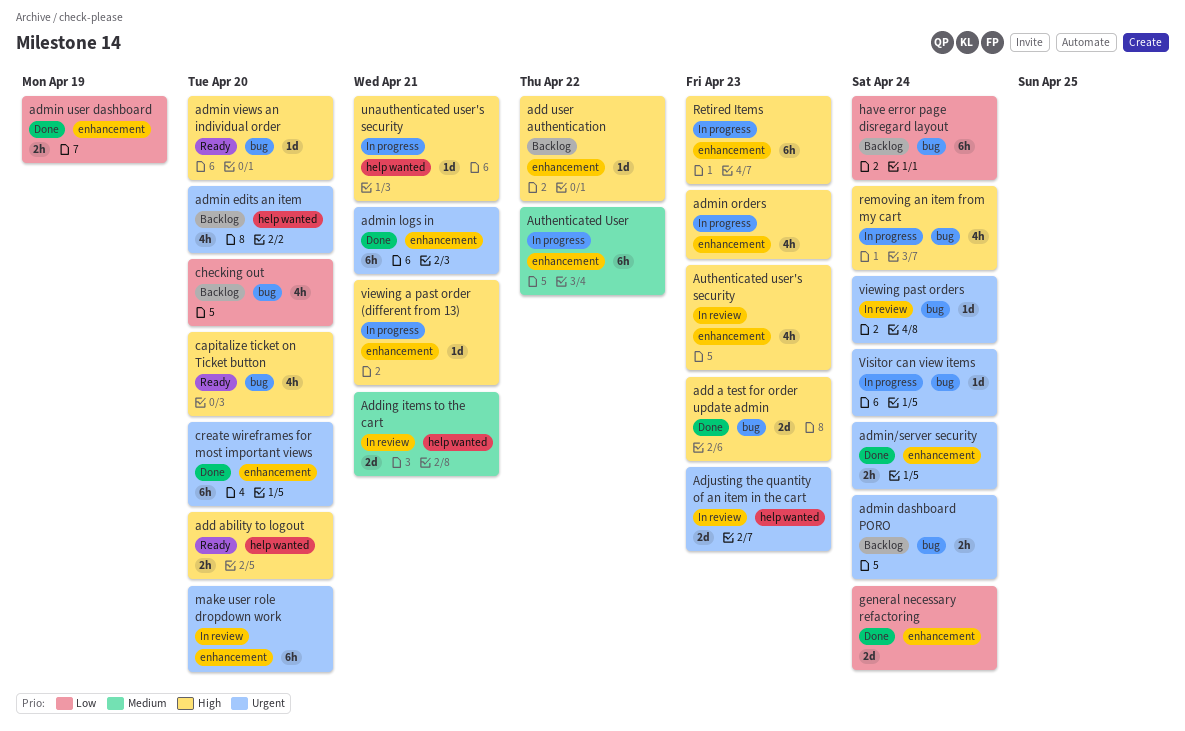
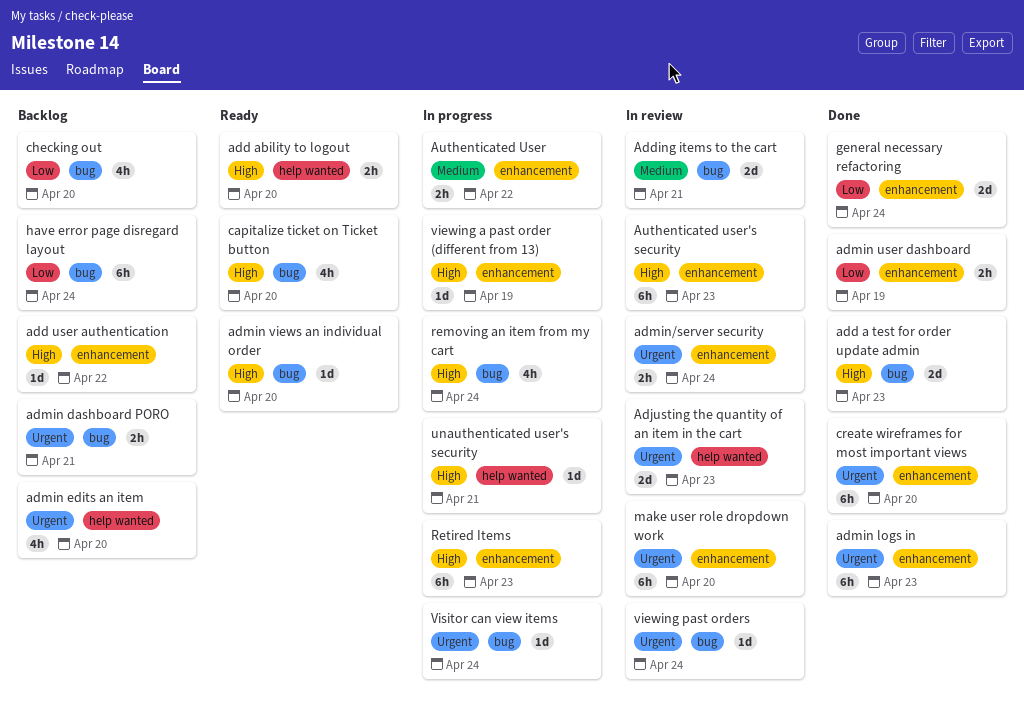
Adding items to the cart, label: help wanted -> bug
admin dashboard PORO, due: Apr 24 -> Apr 21
admin logs in, due: Apr 21 -> Apr 23
admin orders: present -> none
admin/server security, status: Done -> In review
Authenticated User, estimate: 6h -> 2h
Authenticated user's security, estimate: 4h -> 6h
viewing a past order (different from 13), due: Apr 21 -> Apr 19

